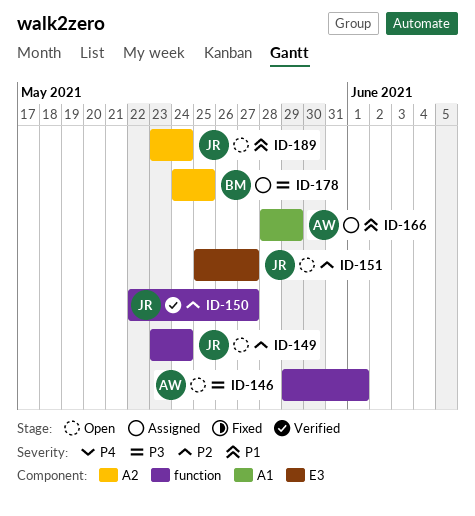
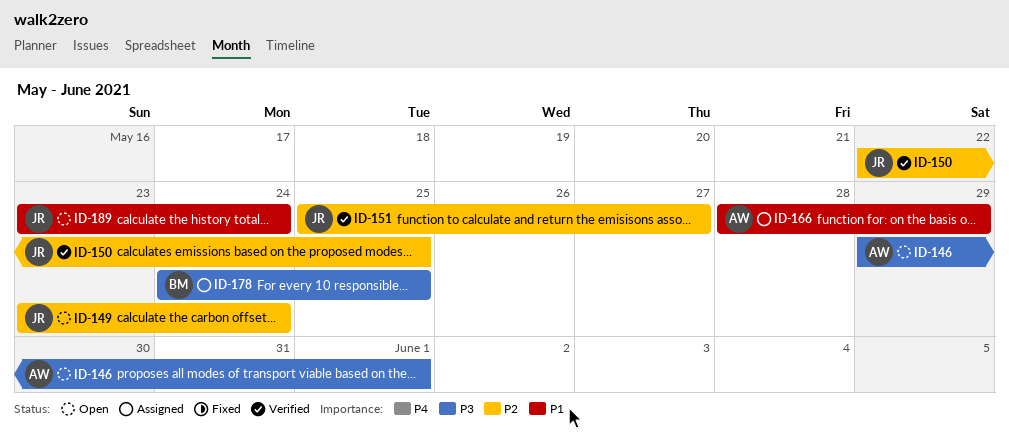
ID-150, due: May 27 -> May 25
ID-151, status: Open -> Verified

